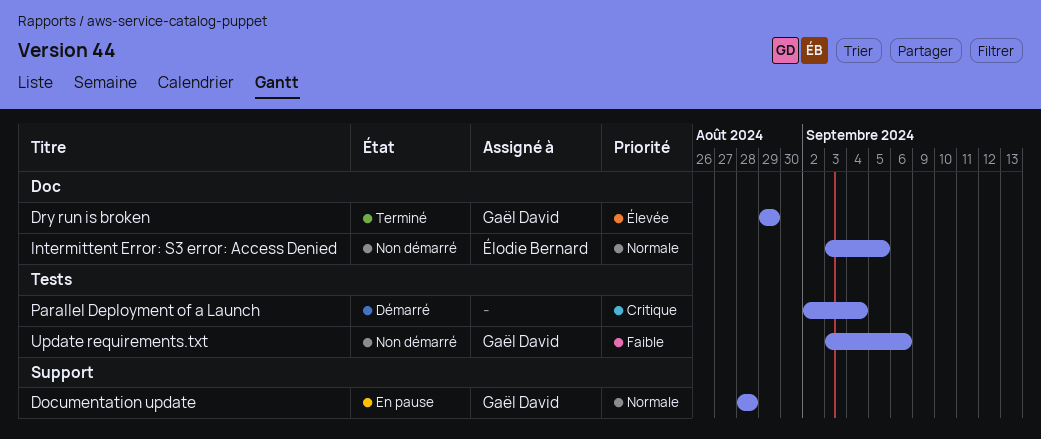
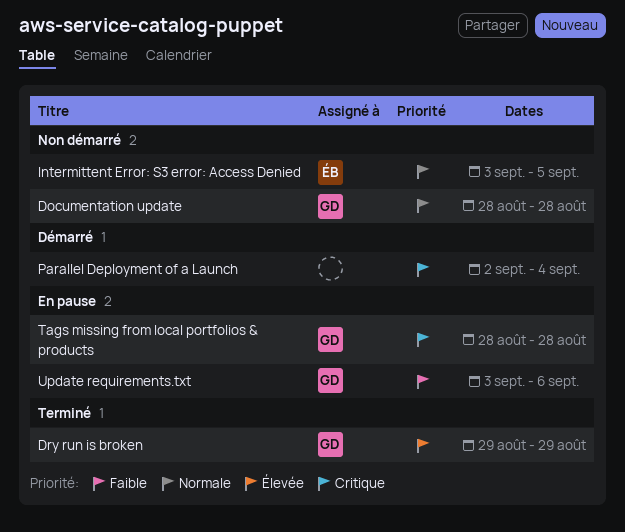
Documentation update, status: En pause -> Non démarré
Tags missing from local portfolios & products: none -> present
Update requirements.txt, status: Non démarré -> En pause

